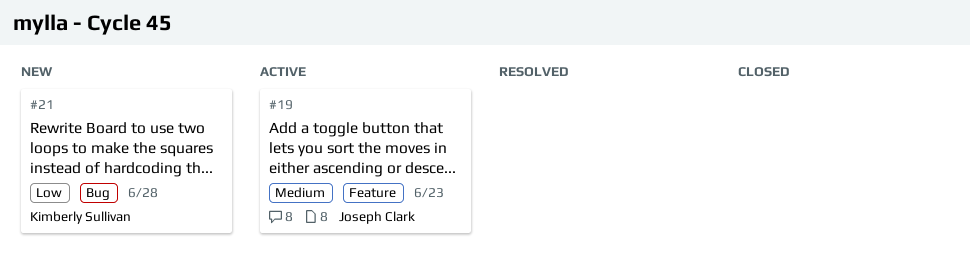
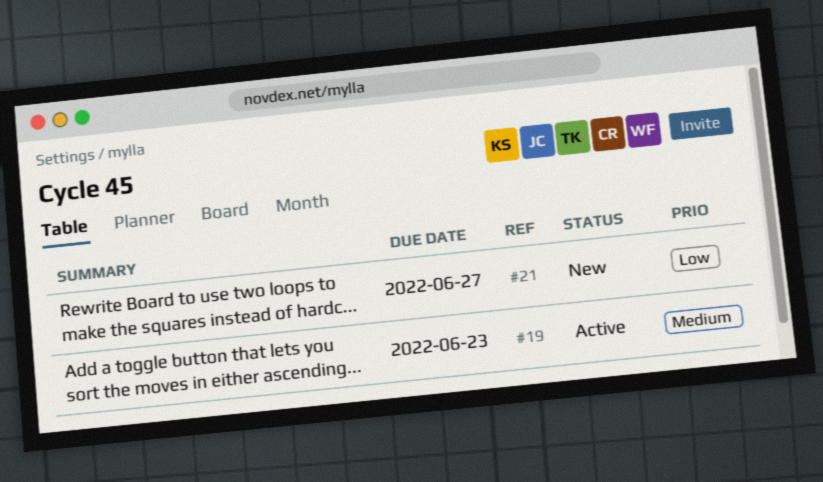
#21, due: Jun 28 -> Jun 27

